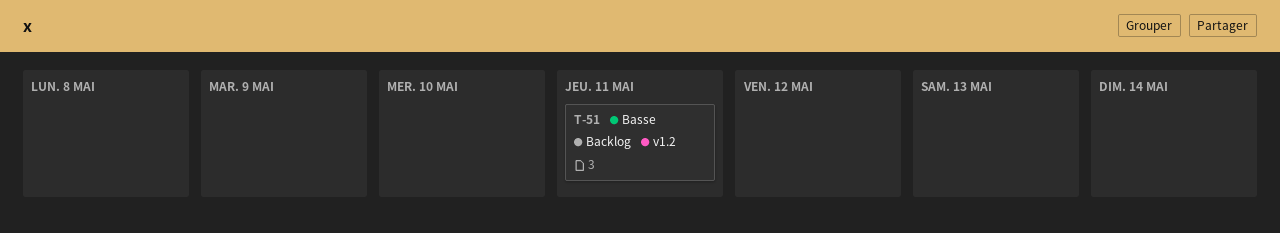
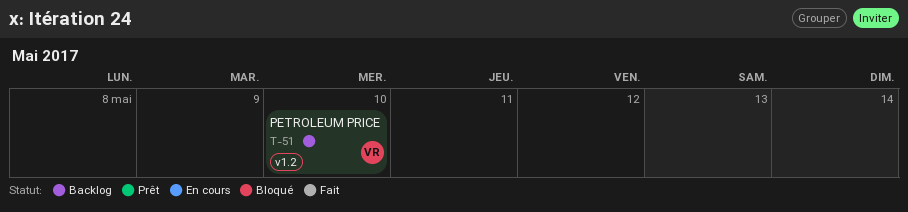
T-51, due: May 11 -> May 10

